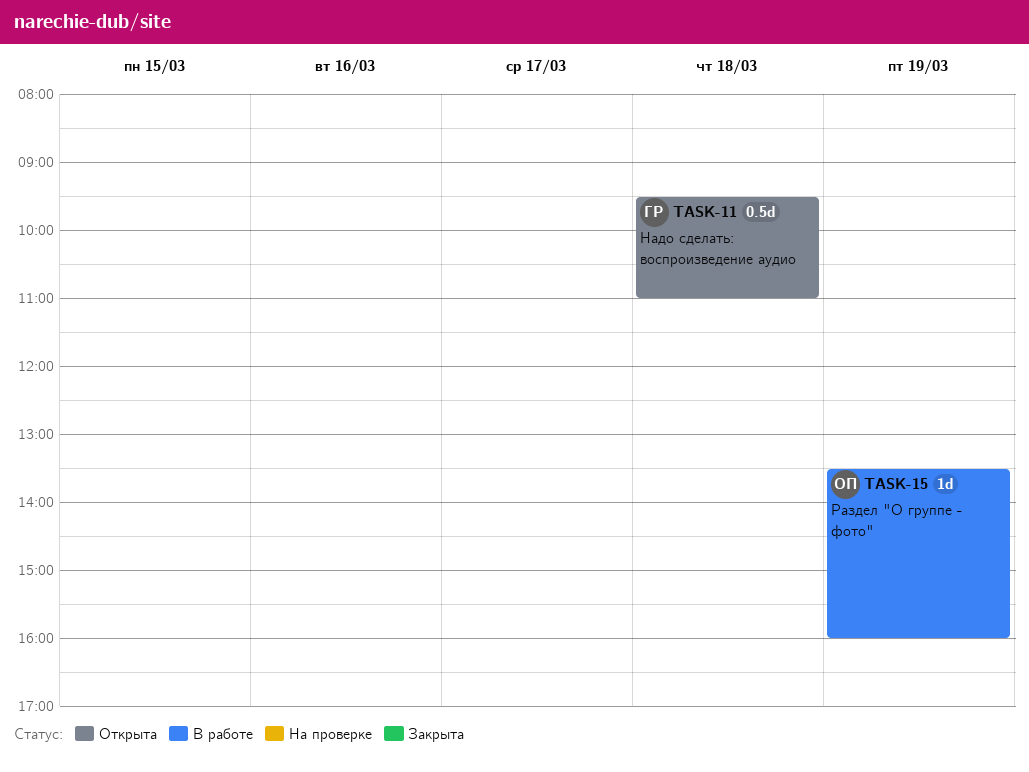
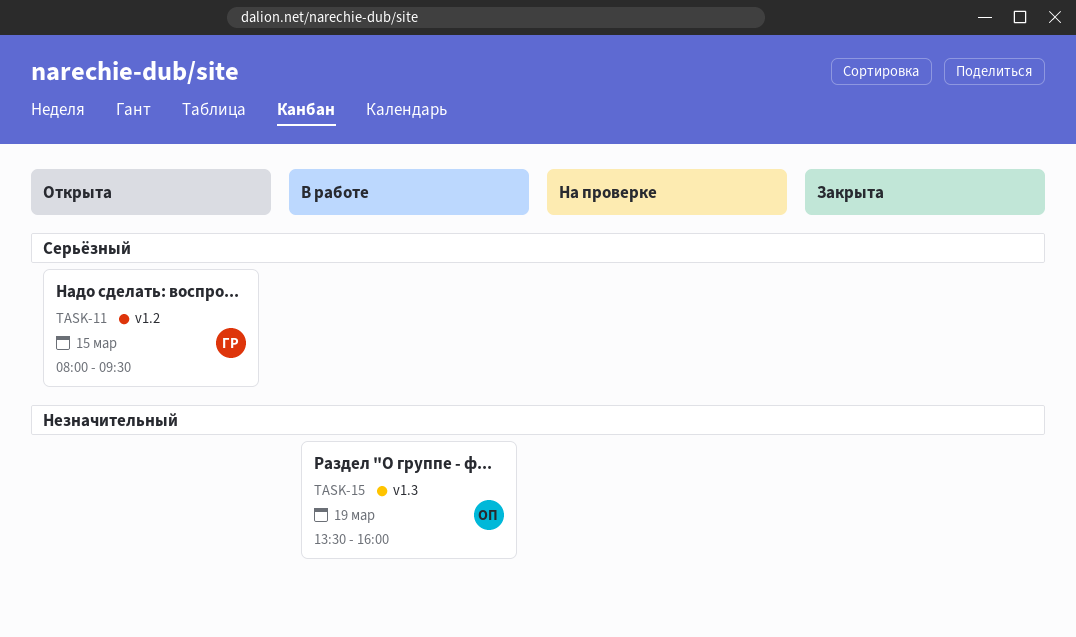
TASK-11, day: Mar 18 -> Mar 15
TASK-11, begins: 09:30 -> 08:00
TASK-11, ends: 11:00 -> 09:30

